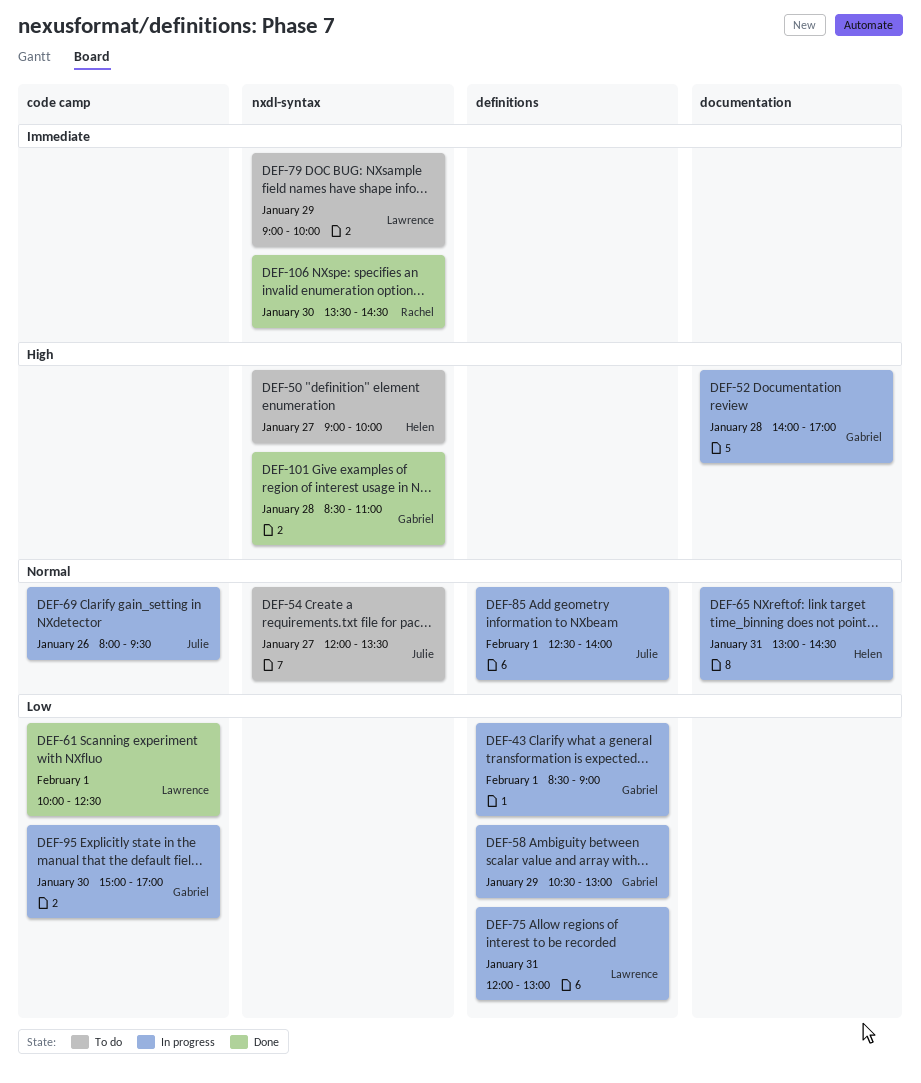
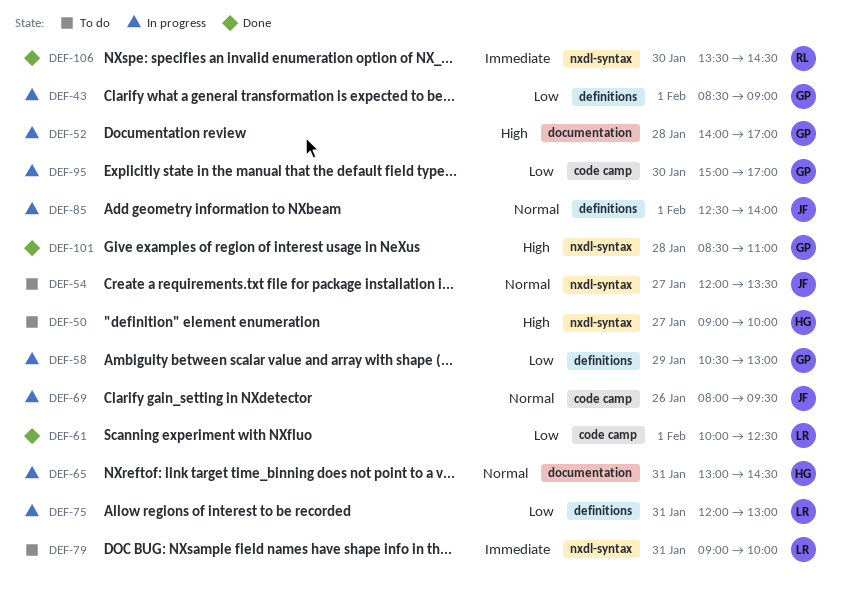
DEF-79, day: Jan 29 -> Jan 31

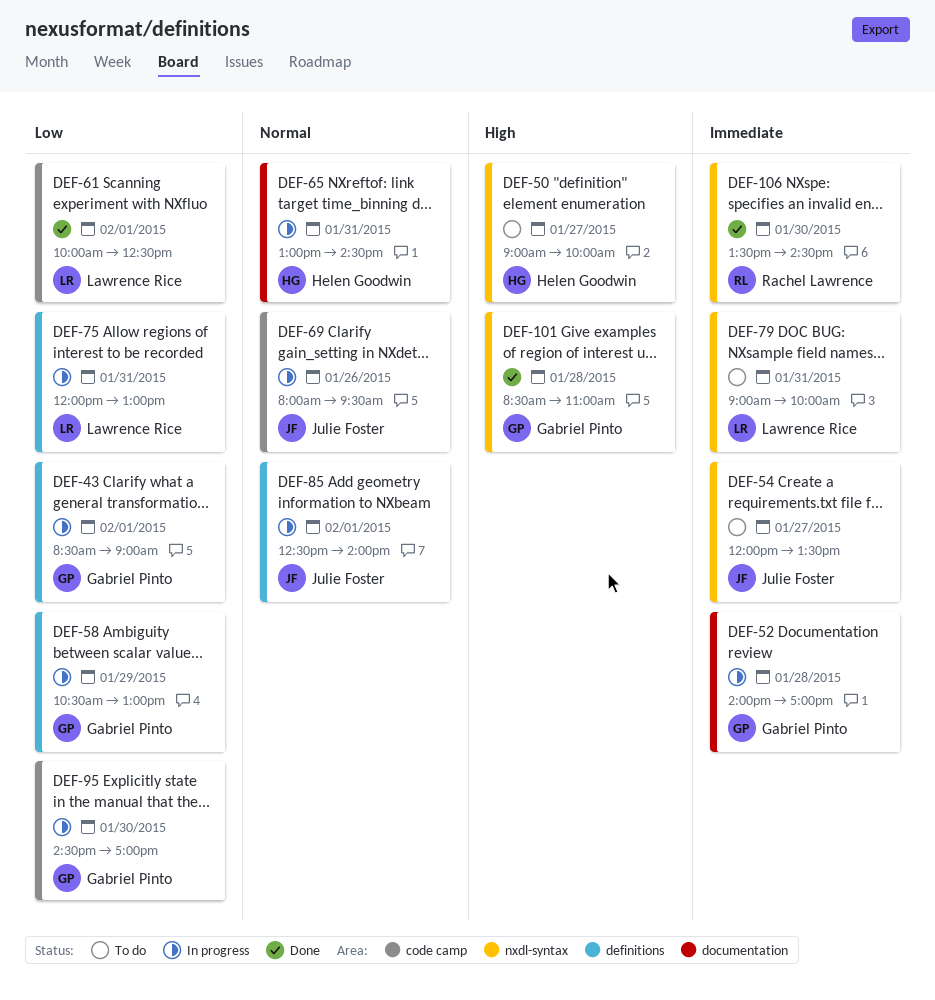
DEF-52, priority: High -> Immediate
DEF-54, priority: Normal -> Immediate
DEF-95, begins: 15:00 -> 14:30

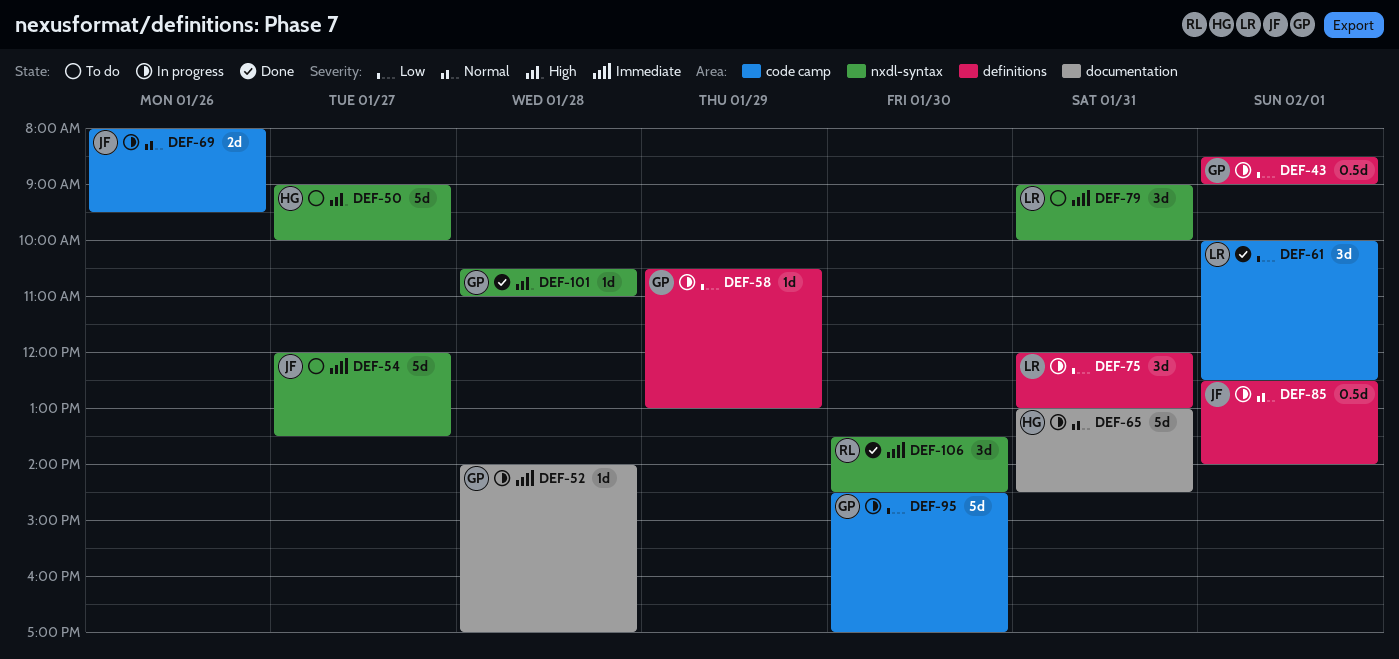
DEF-101, begins: 08:30 -> 10:30

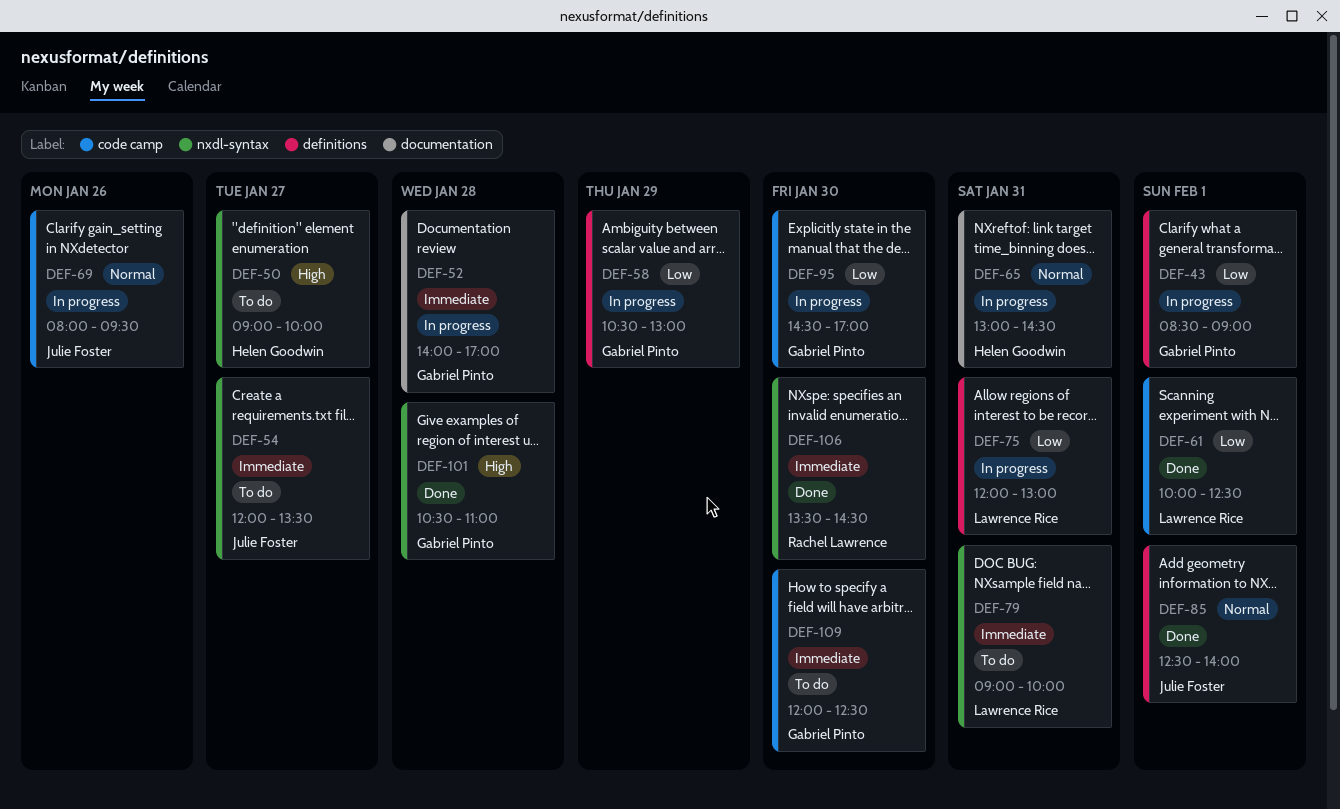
DEF-85, status: In progress -> Done
DEF-109: none -> present

